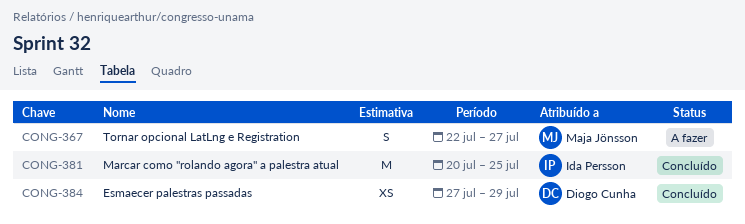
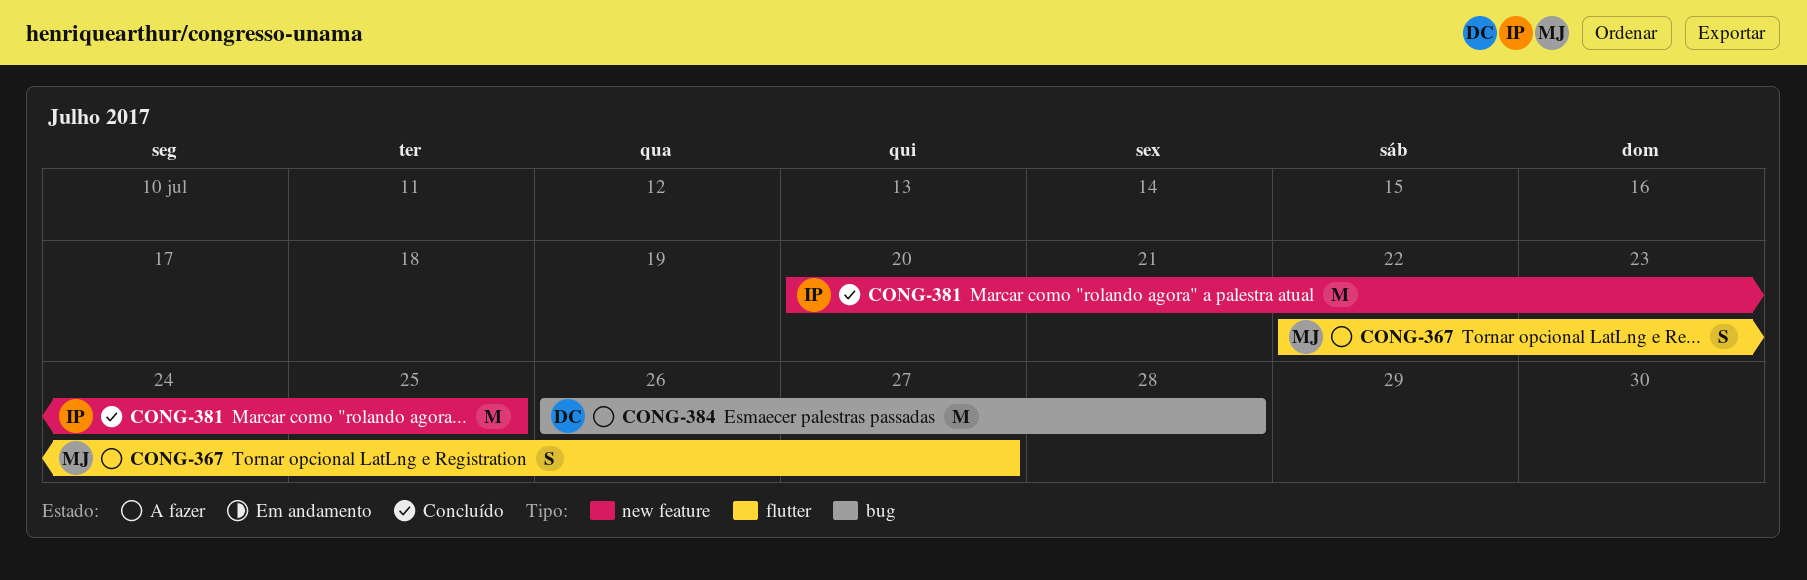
CONG-384, status: Concluído -> A fazer
CONG-384, estimate: XS -> M
CONG-384, start: Jul 27 -> Jul 26
CONG-384, due: Jul 29 -> Jul 28

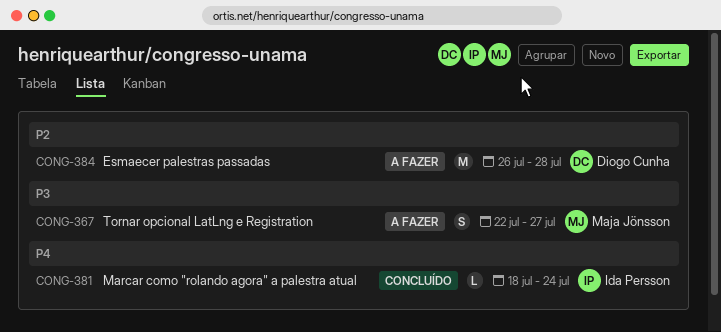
CONG-381, estimate: M -> L
CONG-381, start: Jul 20 -> Jul 18
CONG-381, due: Jul 25 -> Jul 24

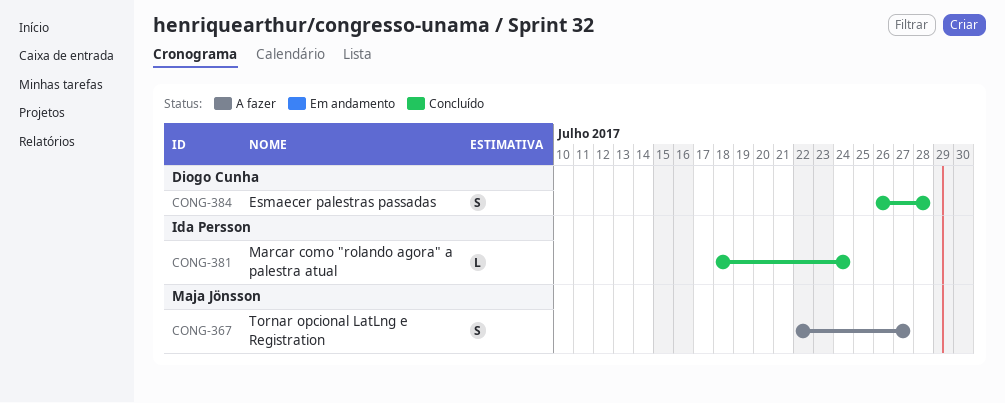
CONG-384, status: A fazer -> Concluído
CONG-384, estimate: M -> S

